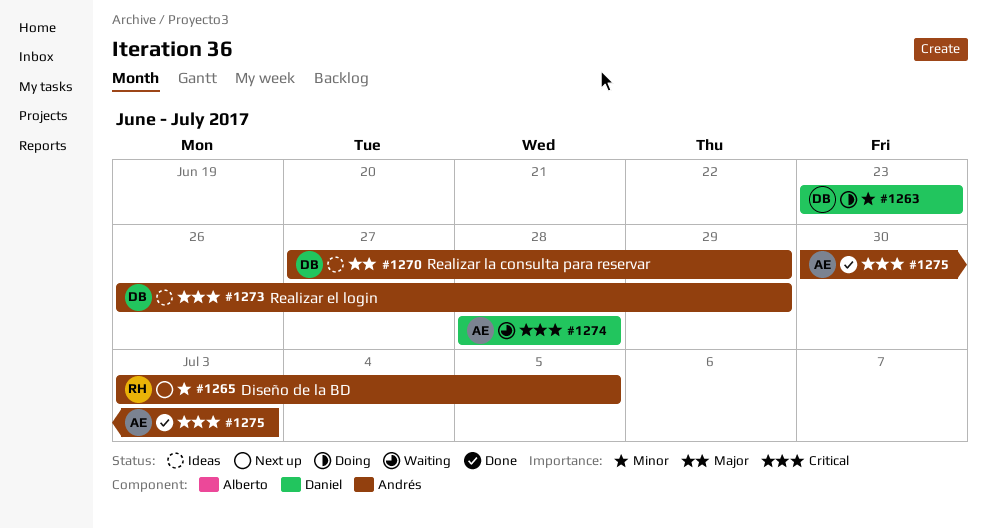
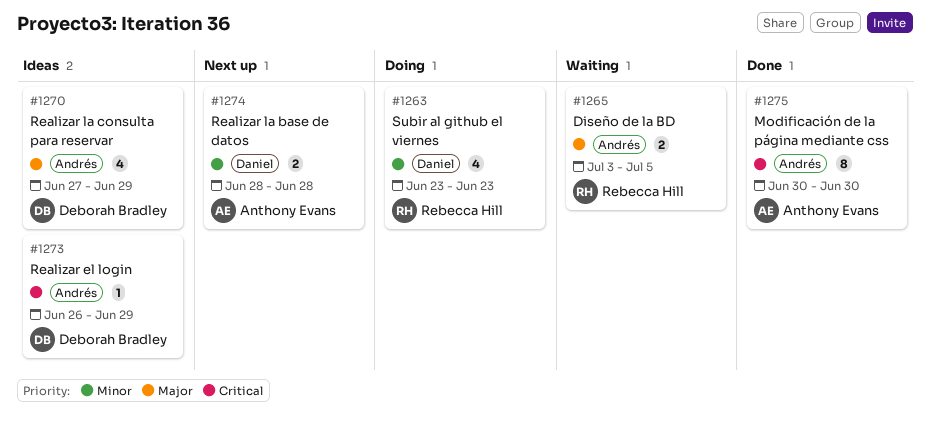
#1263, owner: Deborah Bradley -> Rebecca Hill
#1265, status: Next up -> Waiting
#1265, priority: Minor -> Major
#1274, status: Waiting -> Next up
#1274, priority: Critical -> Minor
#1275, due: Jul 3 -> Jun 30

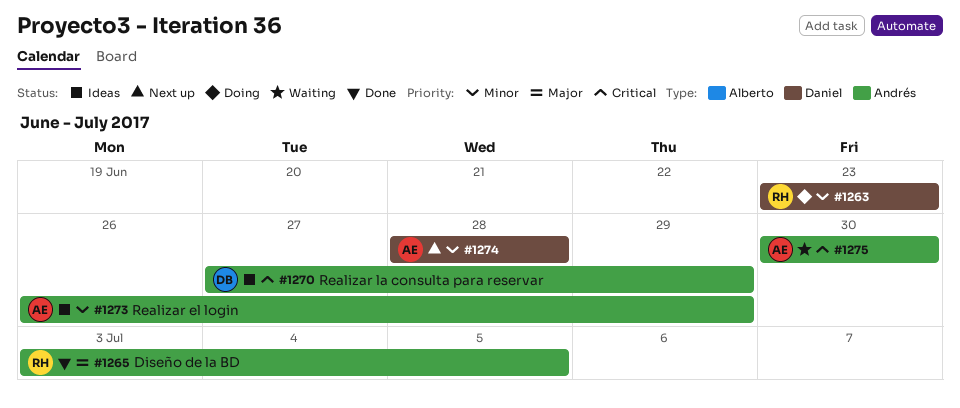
#1265, status: Waiting -> Done
#1270, priority: Major -> Critical
#1273, owner: Deborah Bradley -> Anthony Evans
#1273, priority: Critical -> Minor
#1275, status: Done -> Waiting

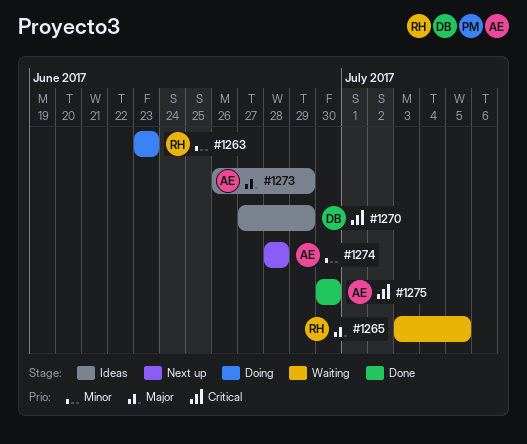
#1265, status: Done -> Waiting
#1273, priority: Minor -> Major
#1275, status: Waiting -> Done

